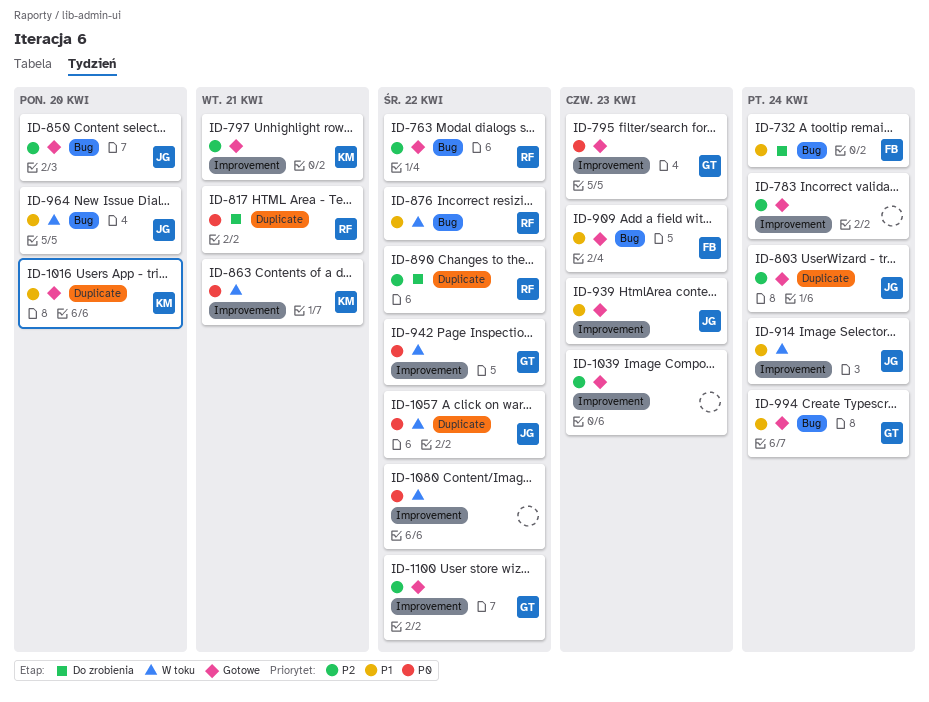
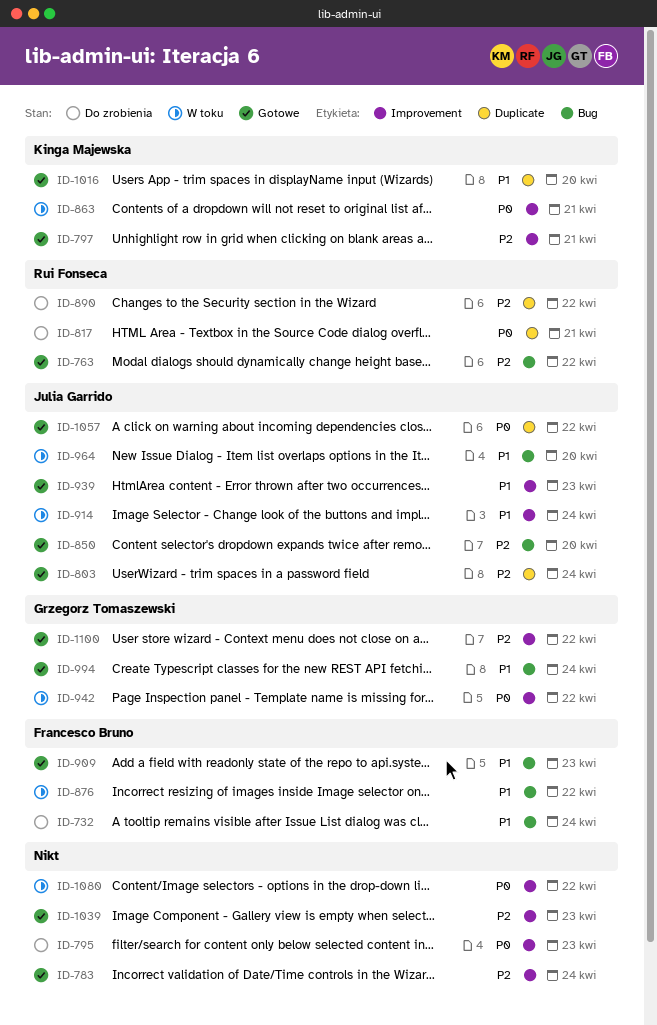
ID-795, status: Gotowe -> Do zrobienia
ID-795, owner: Grzegorz Tomaszewski -> none
ID-876, owner: Rui Fonseca -> Francesco Bruno
ID-1057, status: W toku -> Gotowe

